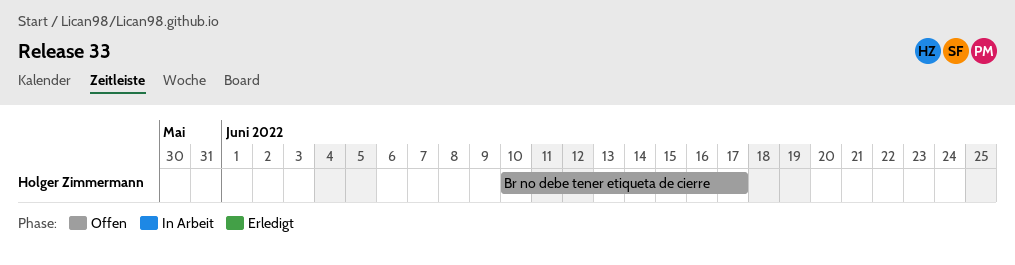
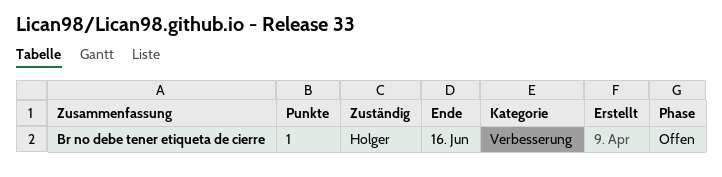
Br no debe tener etiqueta de cierre, due: Jun 17 -> Jun 16

